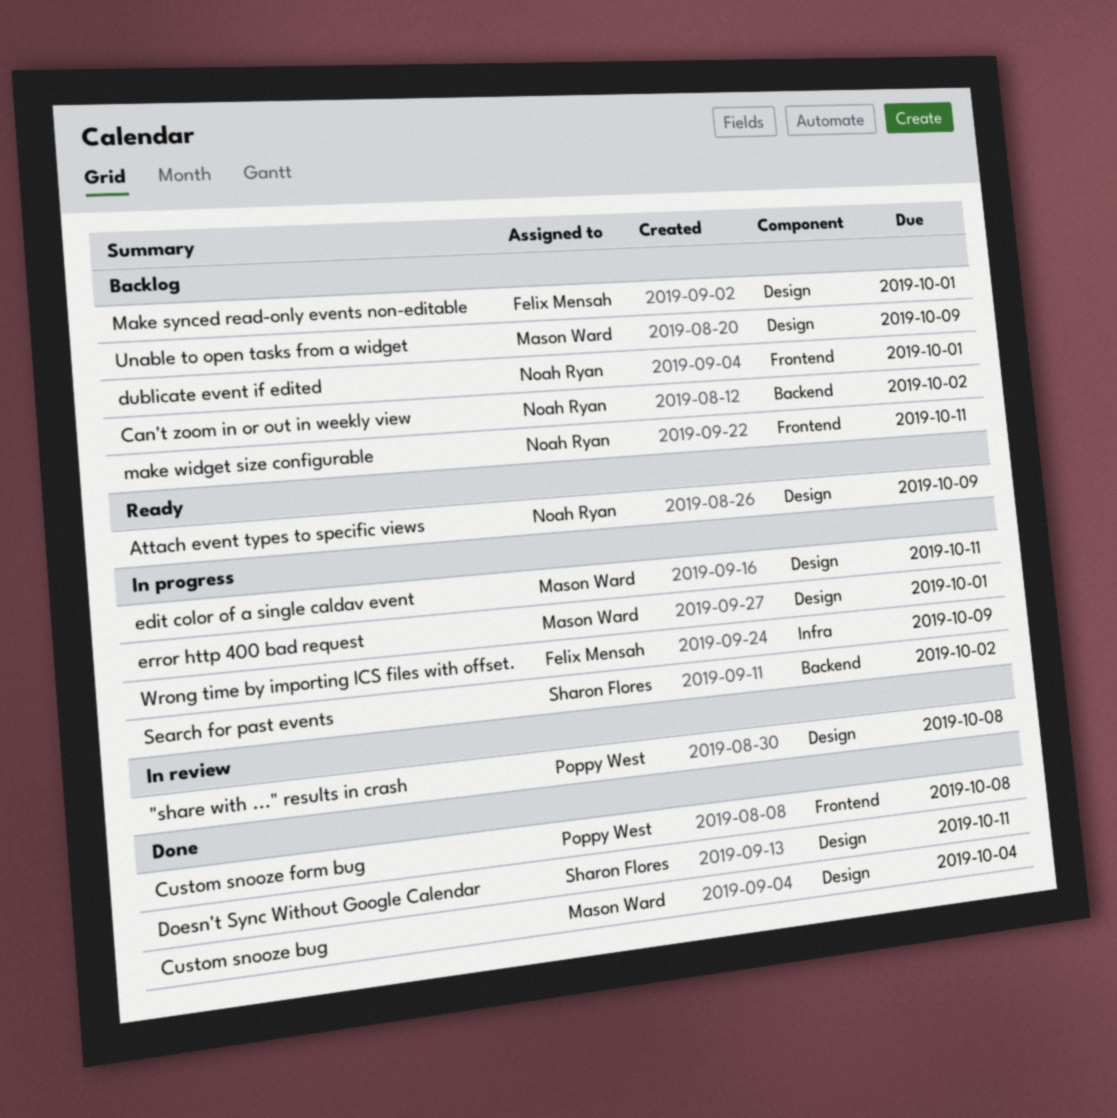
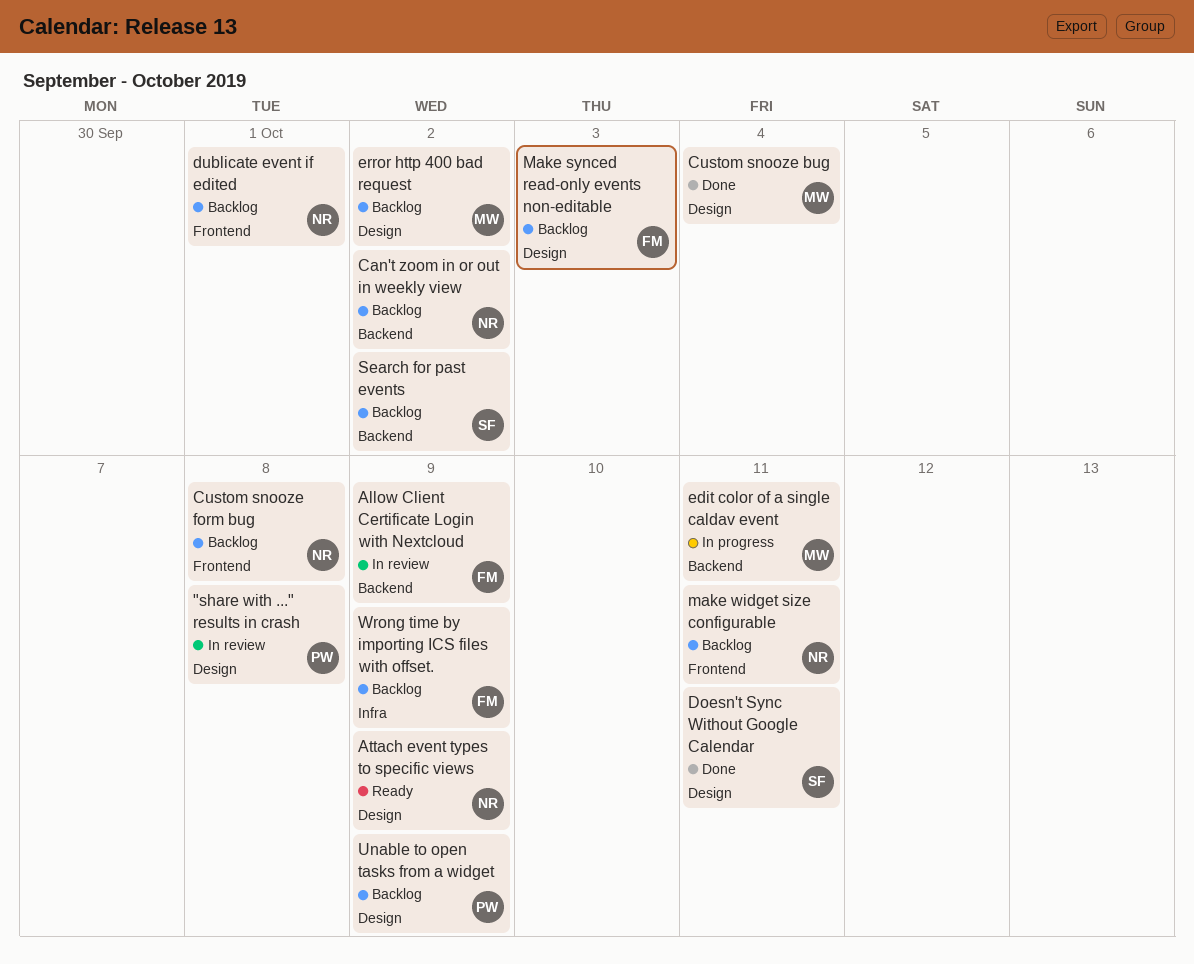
Allow Client Certificate Login with Nextcloud: none -> present
Custom snooze form bug, status: Done -> Backlog
Custom snooze form bug, owner: Poppy West -> Noah Ryan
edit color of a single caldav event, label: Design -> Backend
error http 400 bad request, status: In progress -> Backlog
error http 400 bad request, due: Oct 1 -> Oct 2
Make synced read-only events non-editable, due: Oct 1 -> Oct 3
Search for past events, status: In progress -> Backlog
Unable to open tasks from a widget, owner: Mason Ward -> Poppy West
Wrong time by importing ICS files with offset., status: In progress -> Backlog

